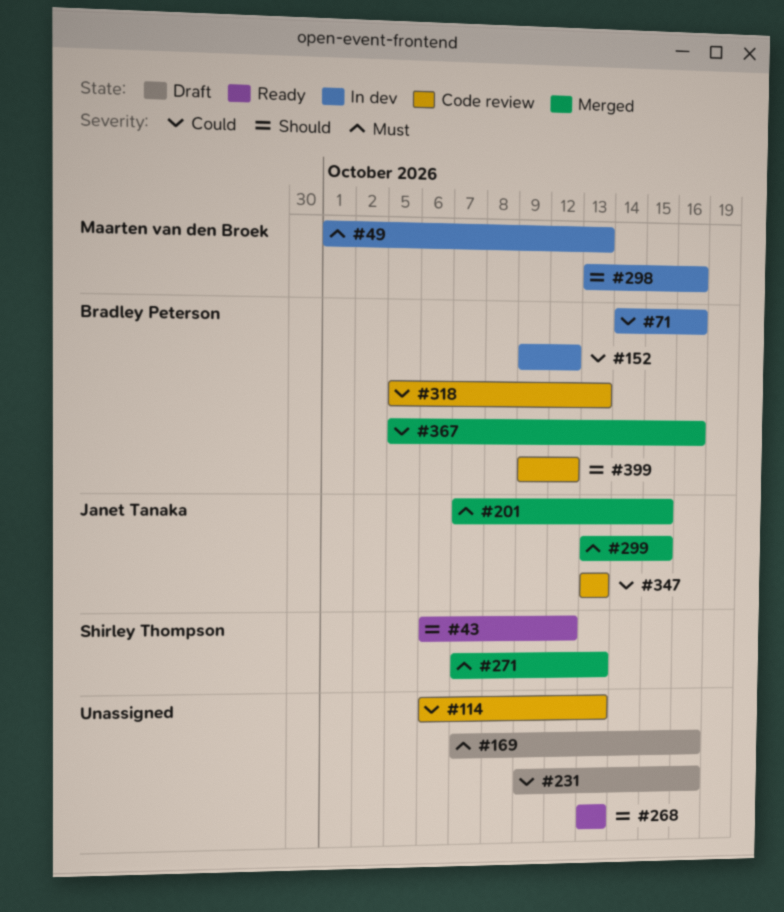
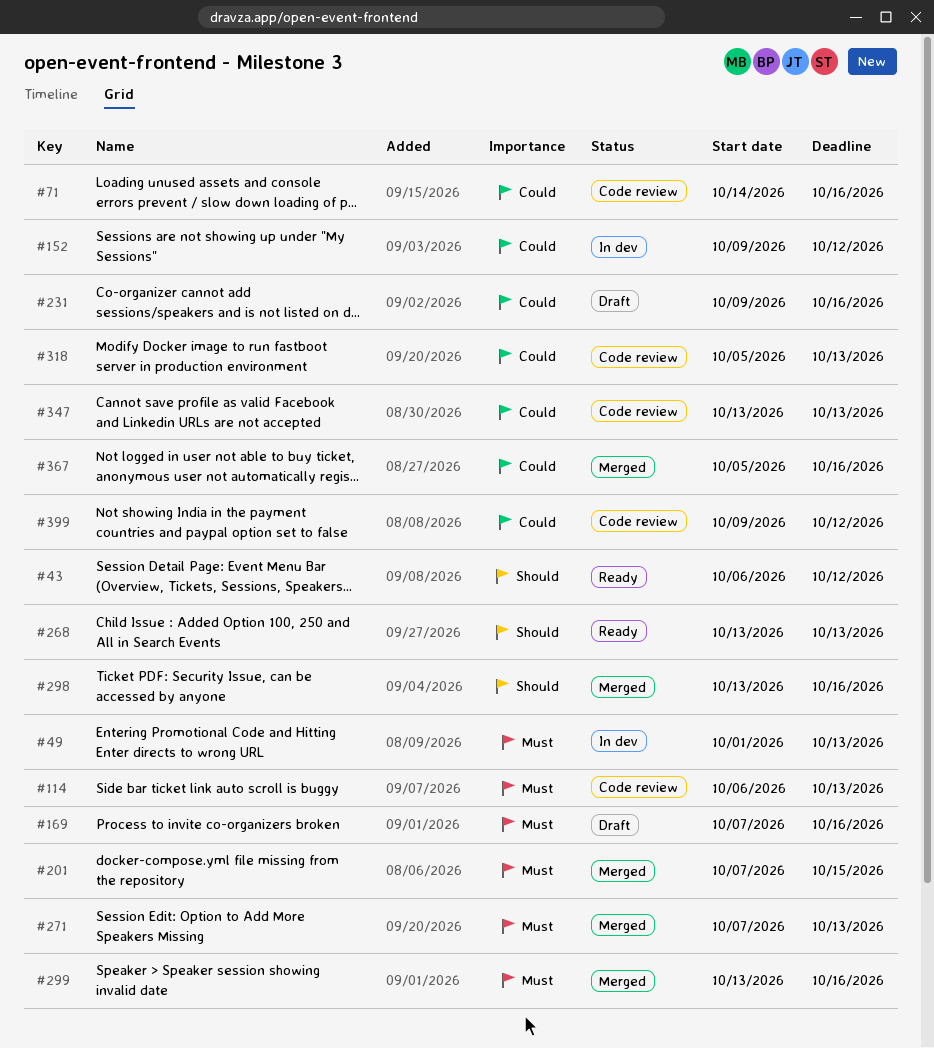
#71, status: In dev -> Code review
#114, priority: Could -> Must
#298, status: In dev -> Merged
#299, due: Oct 15 -> Oct 16
#399, priority: Should -> Could

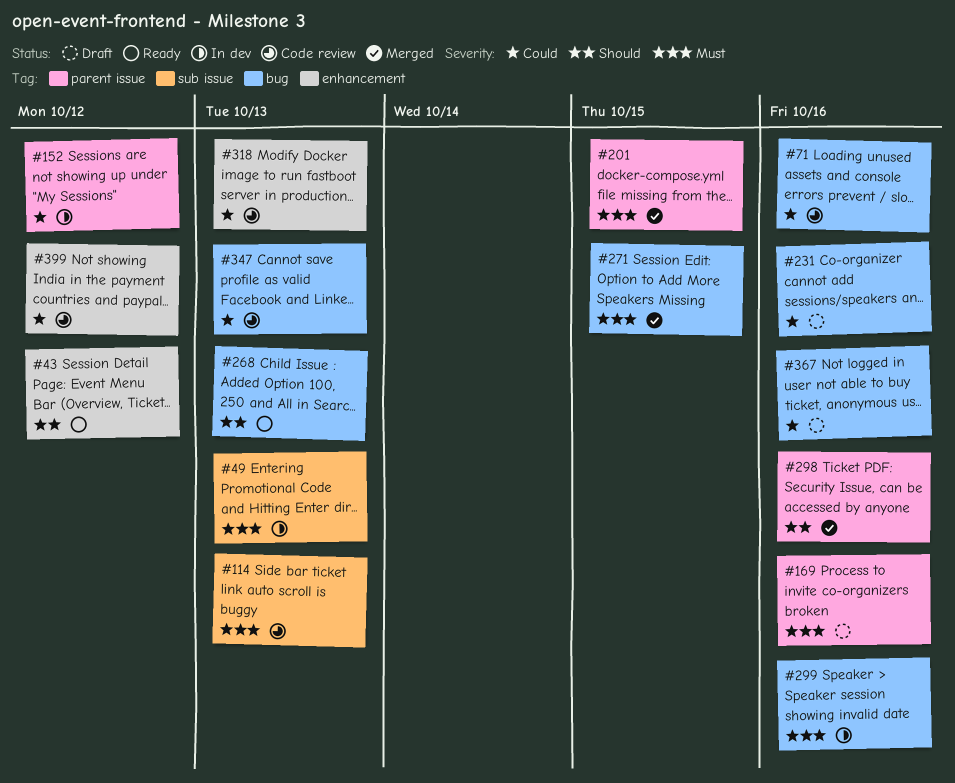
#271, due: Oct 13 -> Oct 15
#299, status: Merged -> In dev
#367, status: Merged -> Draft

